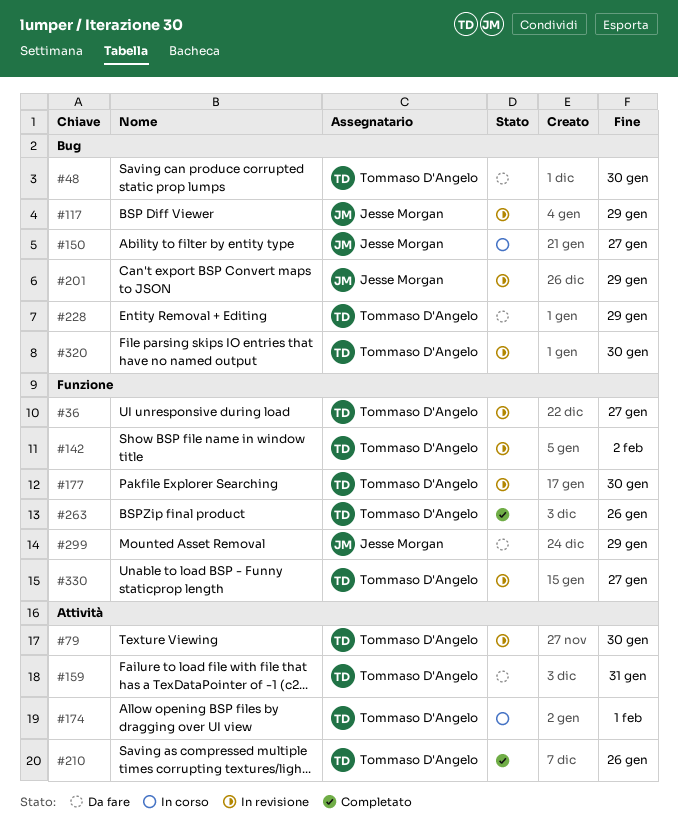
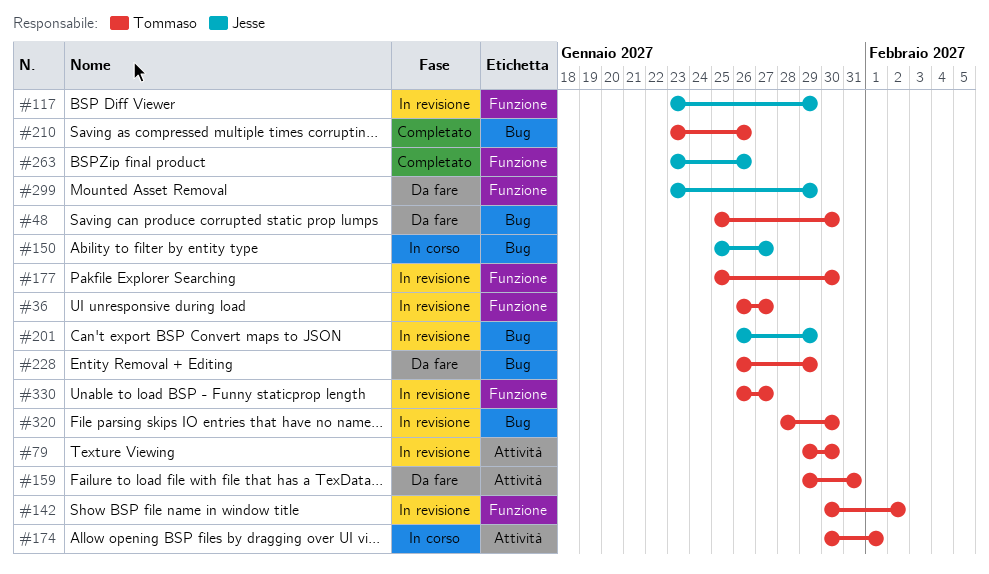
#117, label: Bug -> Funzione
#210, label: Attività -> Bug
#263, owner: Tommaso D'Angelo -> Jesse Morgan

